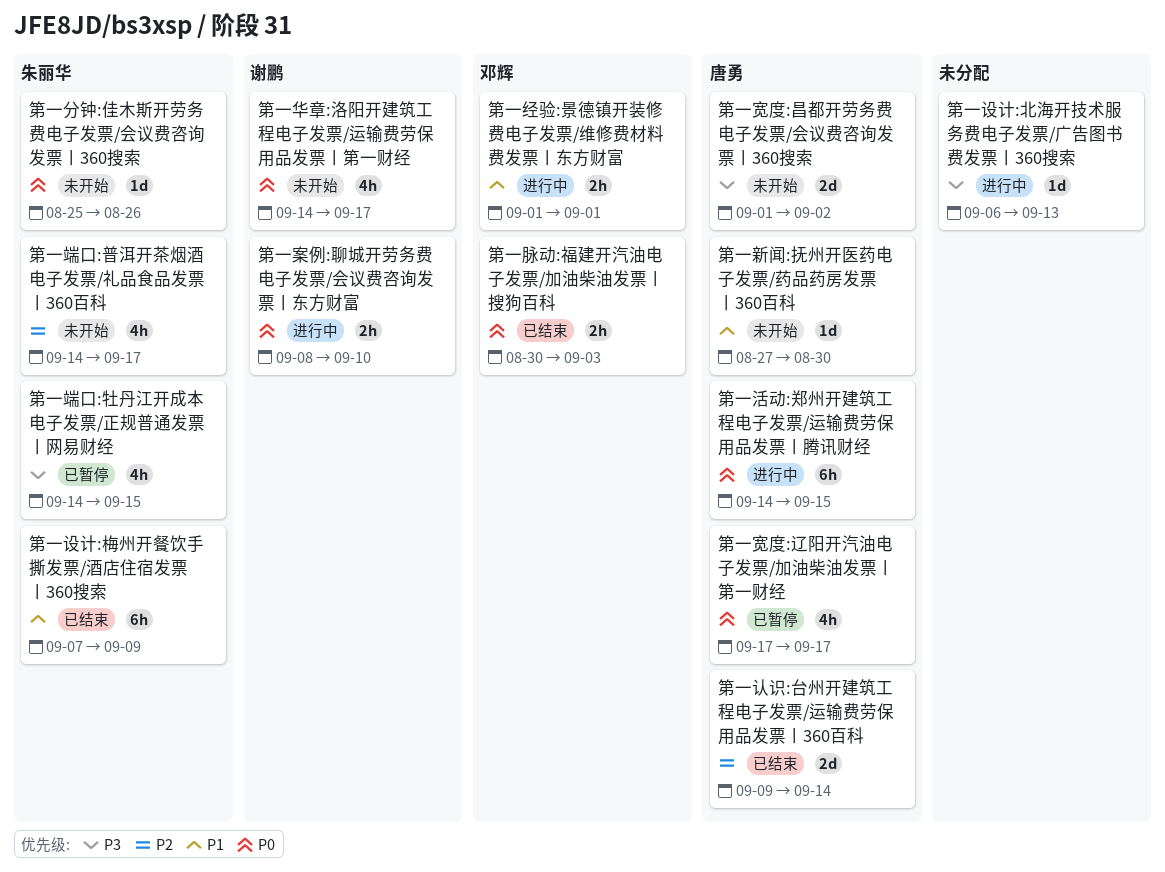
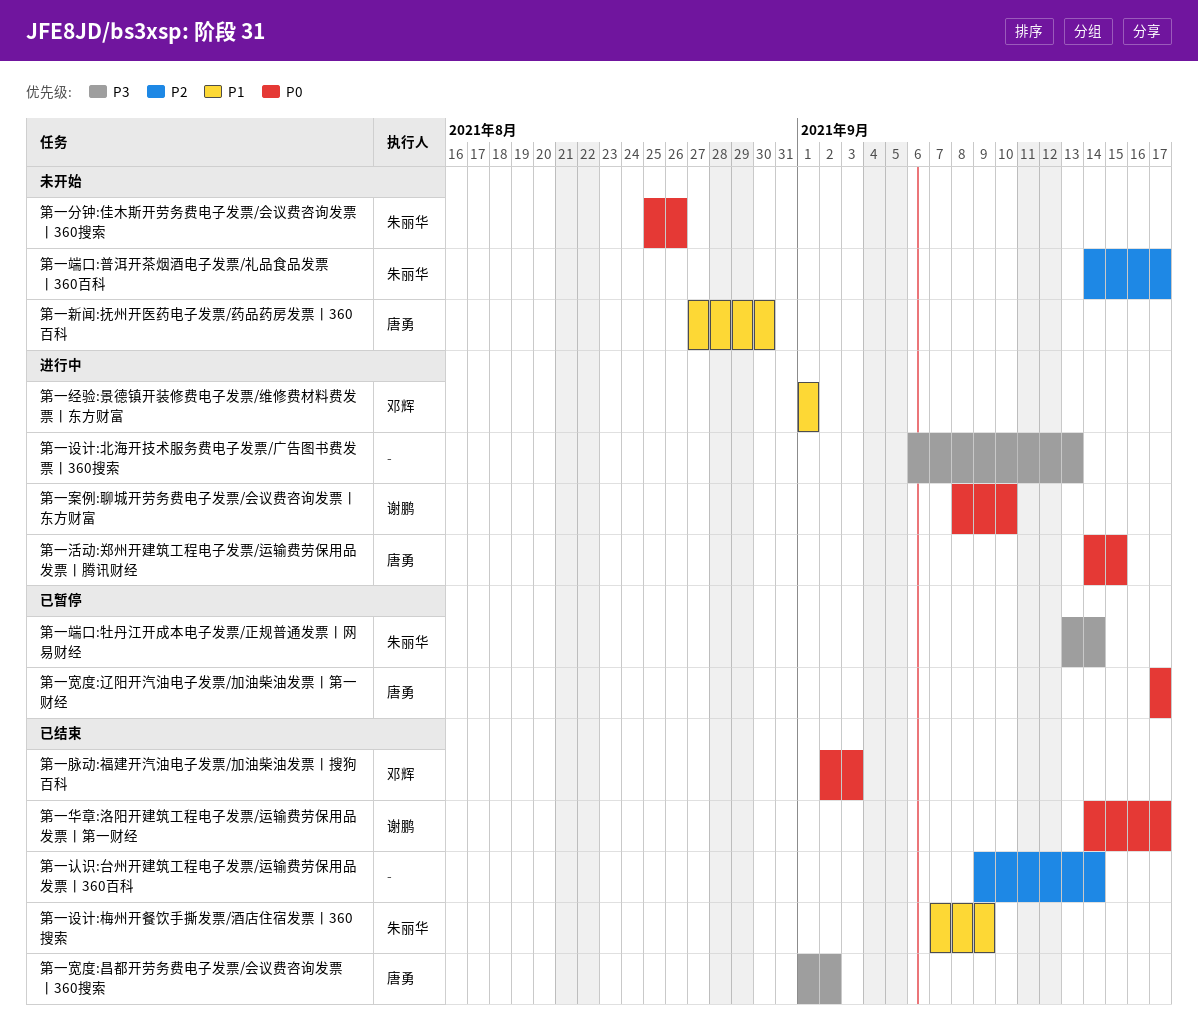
第一华章:洛阳开建筑工程电子发票/运输费劳保用品发票丨第一财经, status: 未开始 -> 已结束
第一宽度:昌都开劳务费电子发票/会议费咨询发票丨360搜索, status: 未开始 -> 已结束
第一端口:牡丹江开成本电子发票/正规普通发票丨网易财经, start: Sep 14 -> Sep 13
第一端口:牡丹江开成本电子发票/正规普通发票丨网易财经, due: Sep 15 -> Sep 14
第一脉动:福建开汽油电子发票/加油柴油发票丨搜狗百科, start: Aug 30 -> Sep 2
第一认识:台州开建筑工程电子发票/运输费劳保用品发票丨360百科, owner: 唐勇 -> none

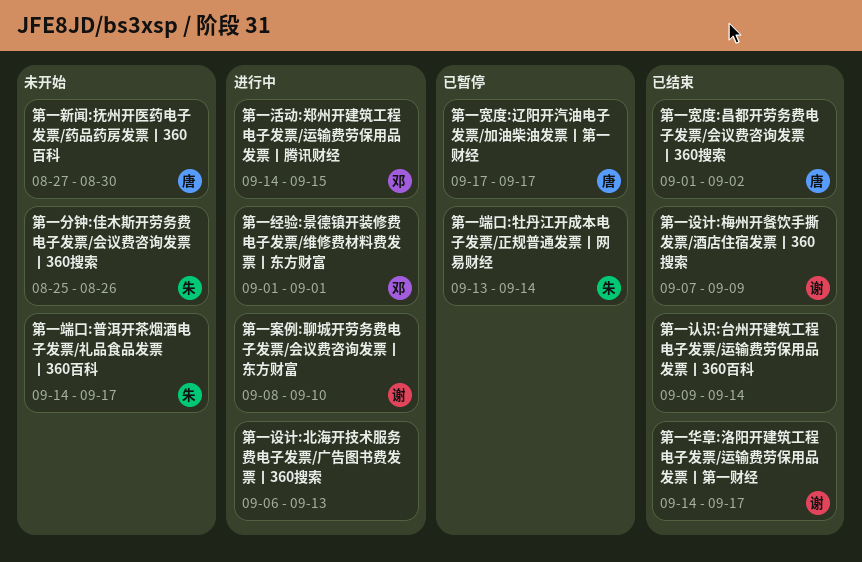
第一活动:郑州开建筑工程电子发票/运输费劳保用品发票丨腾讯财经, owner: 唐勇 -> 邓辉
第一脉动:福建开汽油电子发票/加油柴油发票丨搜狗百科: present -> none
第一设计:梅州开餐饮手撕发票/酒店住宿发票丨360搜索, owner: 朱丽华 -> 谢鹏

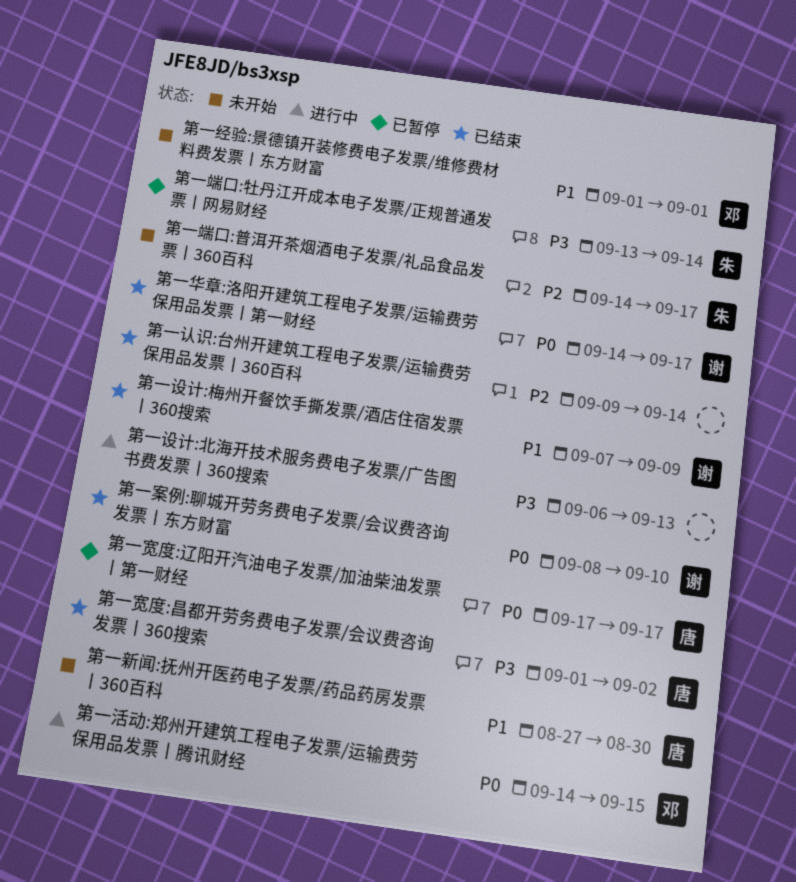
第一分钟:佳木斯开劳务费电子发票/会议费咨询发票丨360搜索: present -> none
第一案例:聊城开劳务费电子发票/会议费咨询发票丨东方财富, status: 进行中 -> 已结束
第一经验:景德镇开装修费电子发票/维修费材料费发票丨东方财富, status: 进行中 -> 未开始

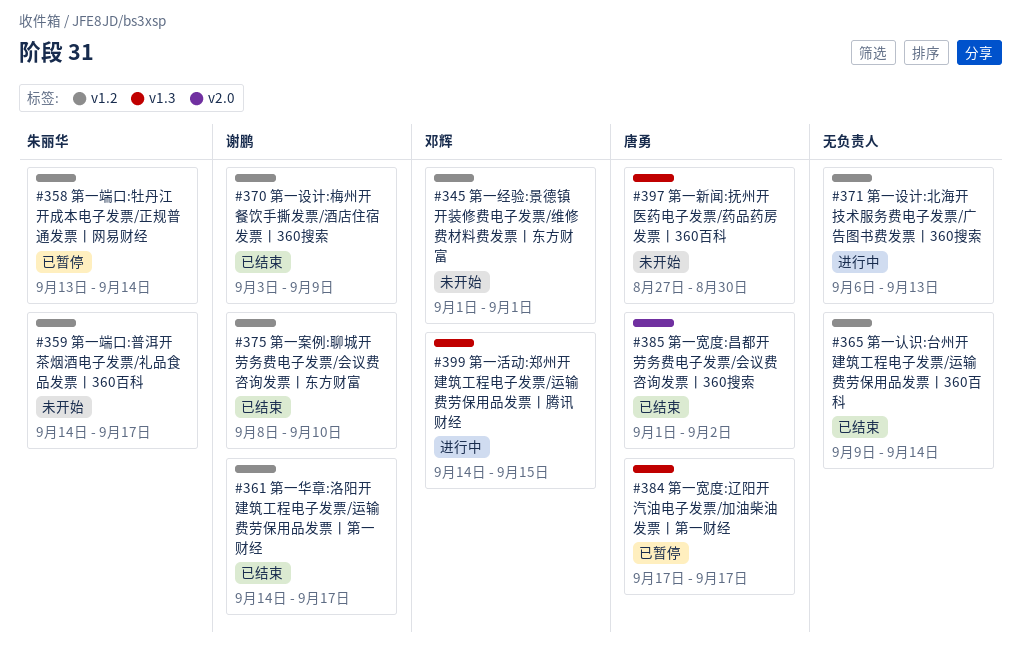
第一设计:梅州开餐饮手撕发票/酒店住宿发票丨360搜索, start: Sep 7 -> Sep 3

